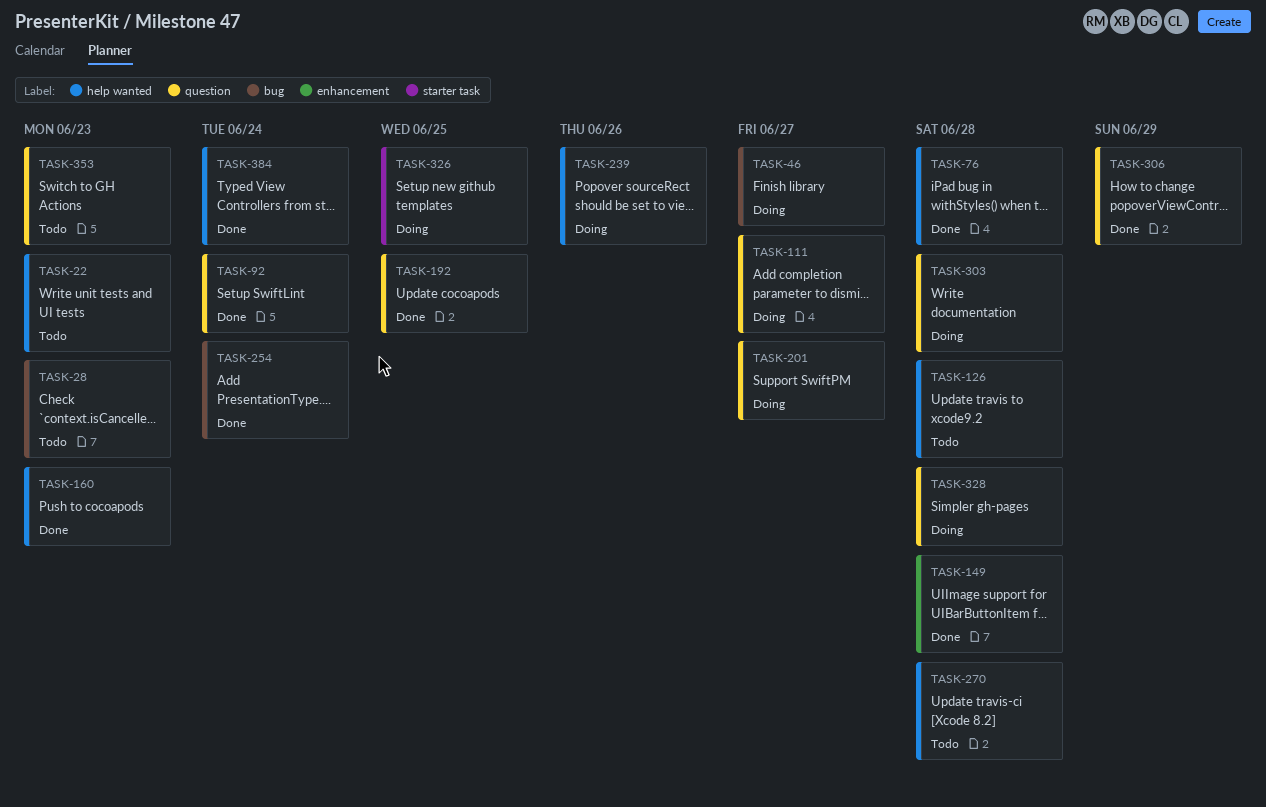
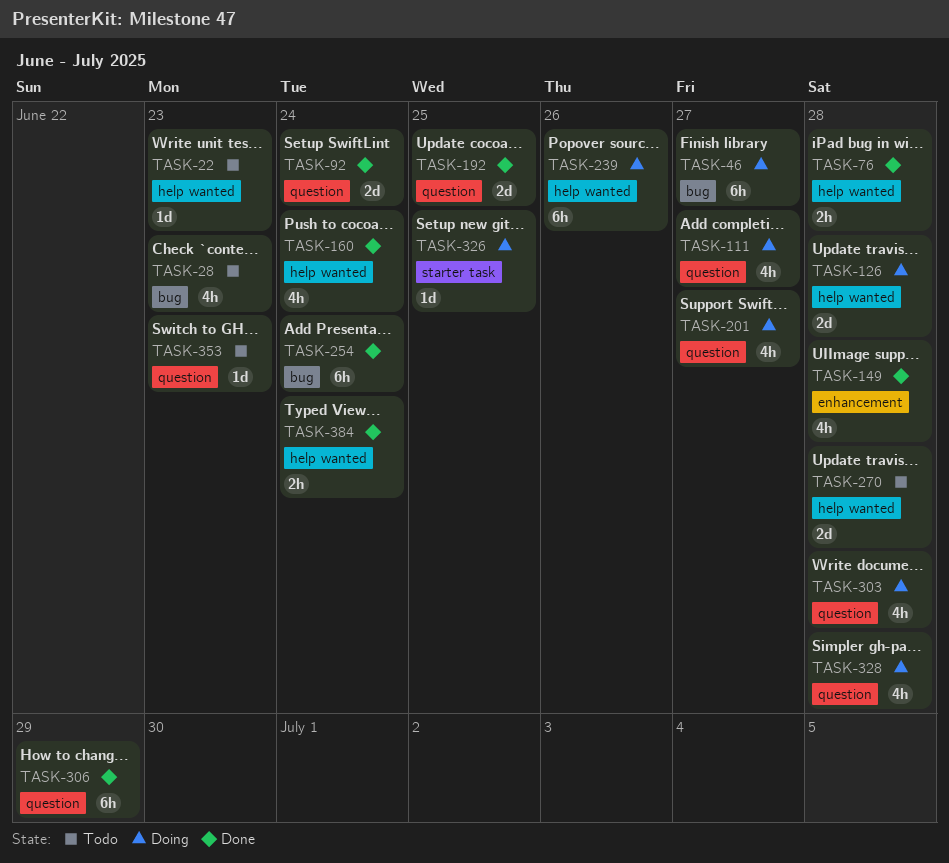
TASK-126, status: Todo -> Doing
TASK-160, due: Jun 23 -> Jun 24

